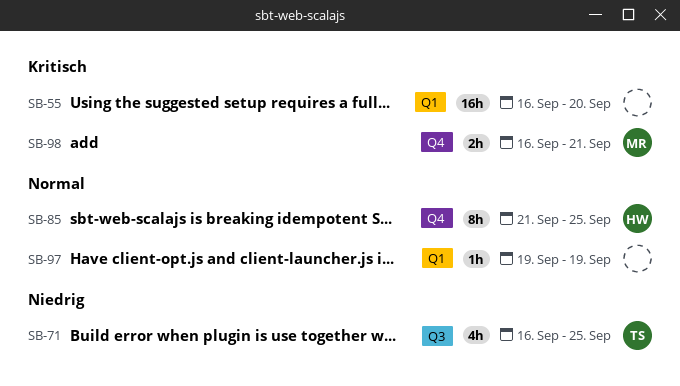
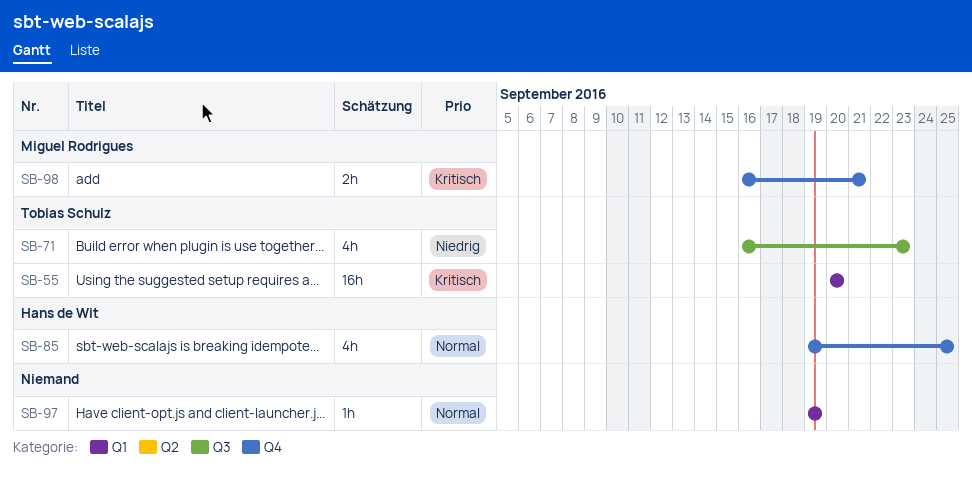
SB-55, owner: none -> Tobias Schulz
SB-55, start: Sep 16 -> Sep 20
SB-71, due: Sep 25 -> Sep 23
SB-85, estimate: 8h -> 4h
SB-85, start: Sep 21 -> Sep 19

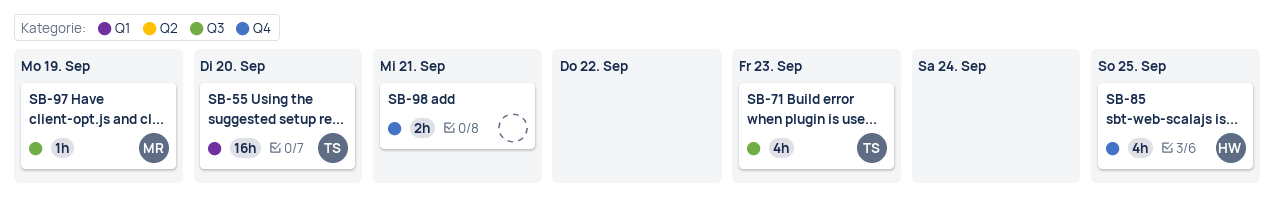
SB-97, owner: none -> Miguel Rodrigues
SB-97, label: Q1 -> Q3
SB-98, owner: Miguel Rodrigues -> none

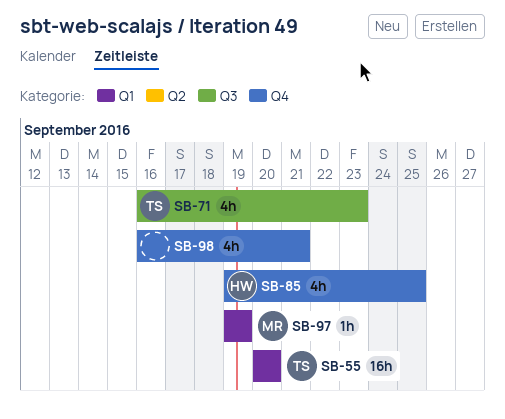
SB-97, label: Q3 -> Q1
SB-98, estimate: 2h -> 4h

